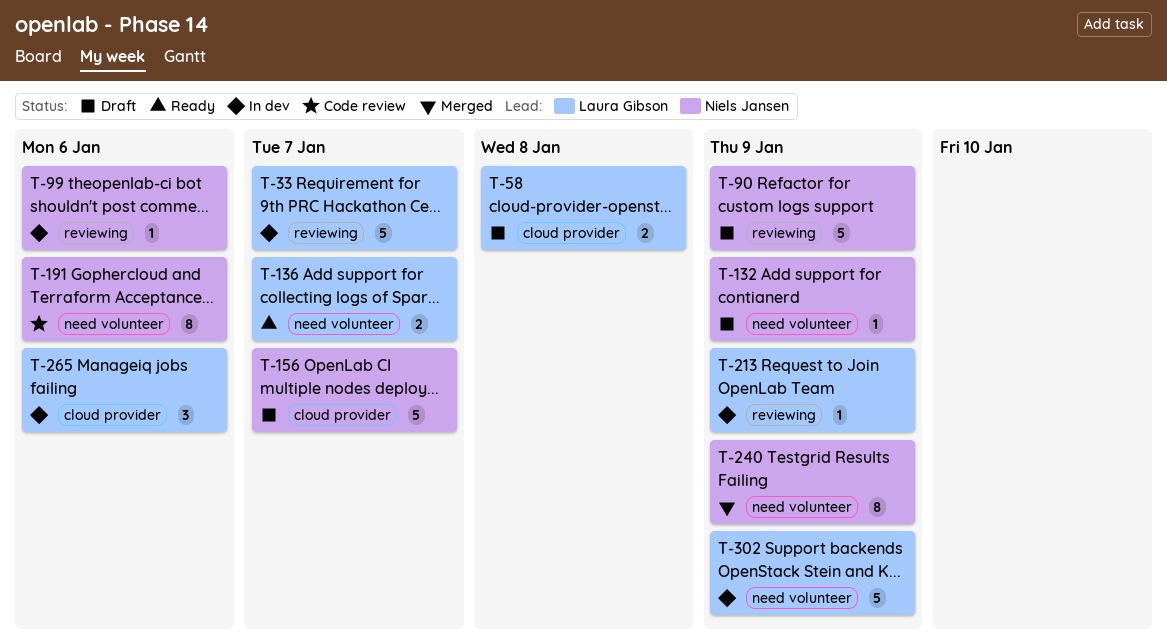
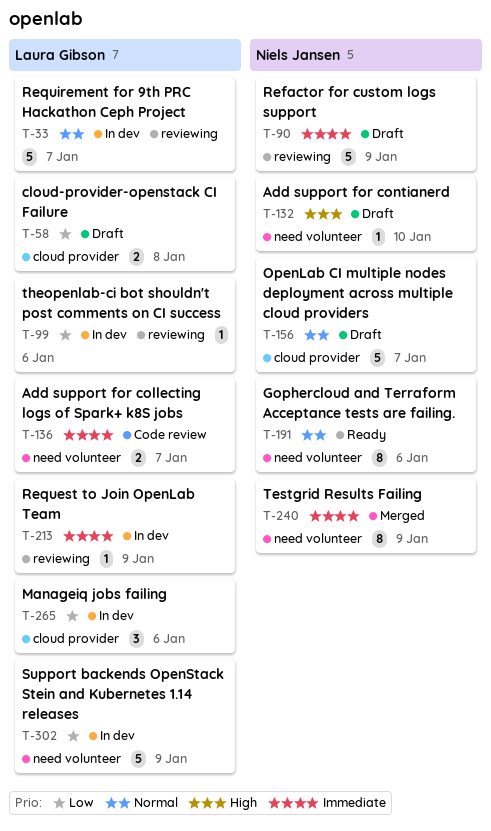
T-99, owner: Niels Jansen -> Laura Gibson
T-132, due: Jan 9 -> Jan 10
T-136, status: Ready -> Code review
T-191, status: Code review -> Ready

